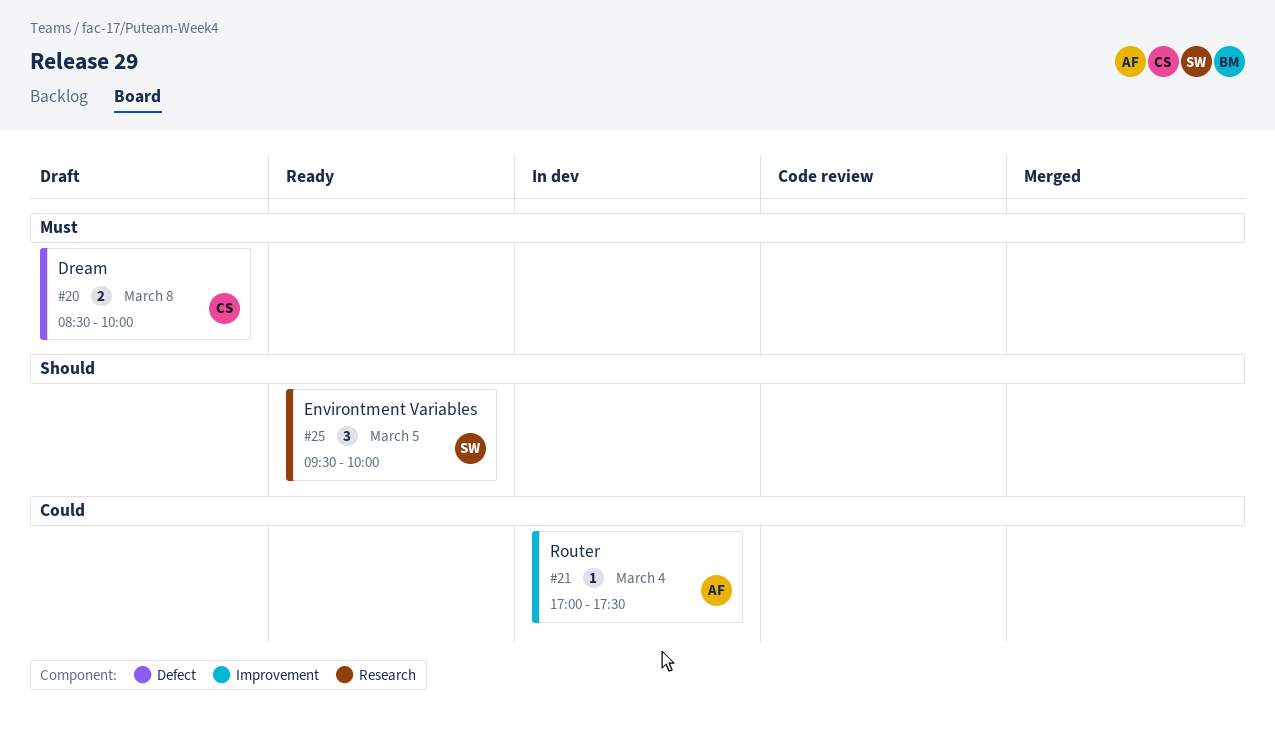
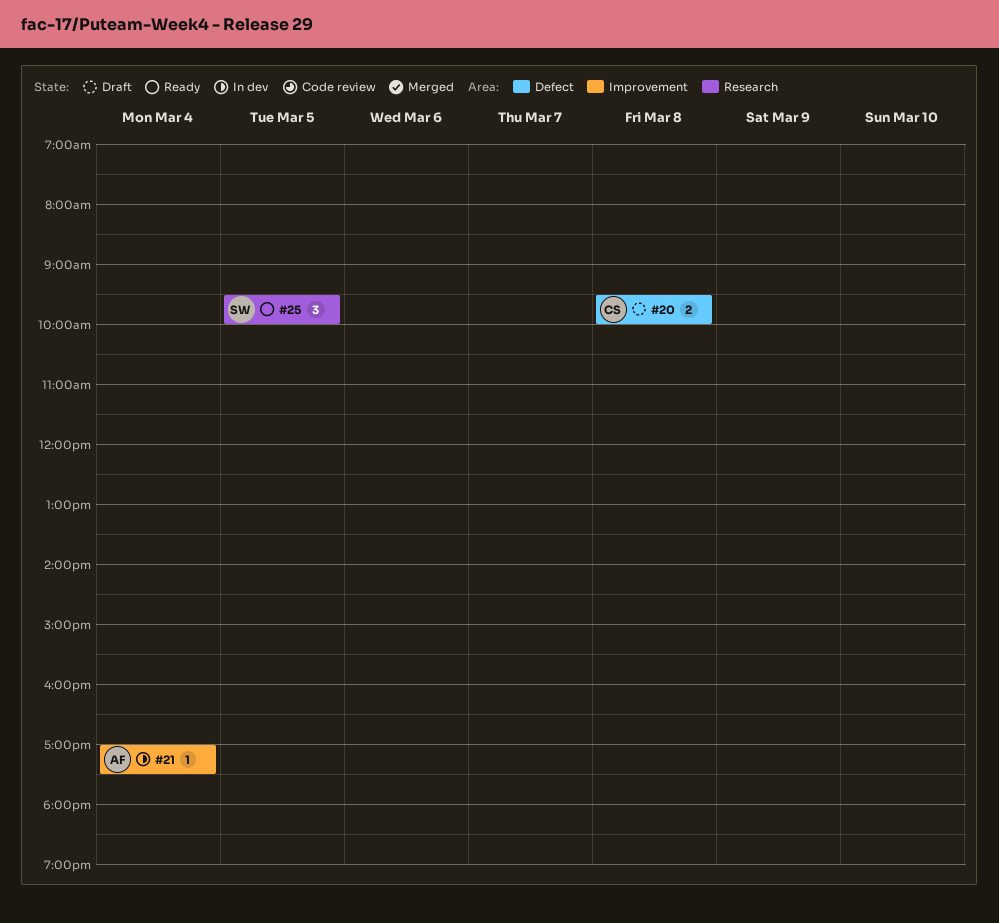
#20, begins: 08:30 -> 09:30

